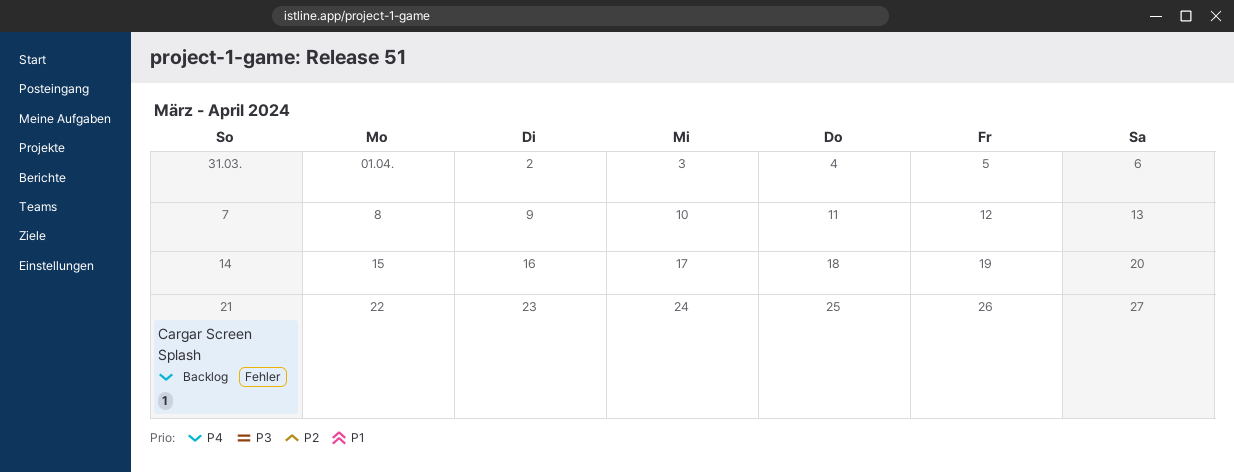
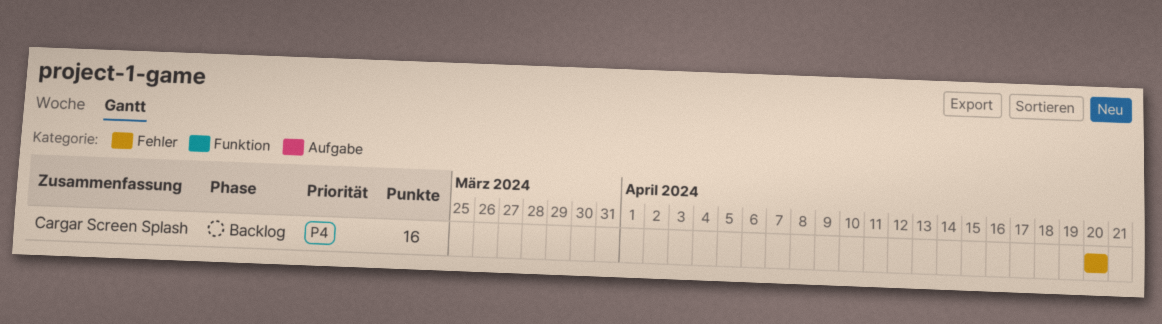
Cargar Screen Splash, estimate: 1 -> 16
Cargar Screen Splash, due: Apr 21 -> Apr 20

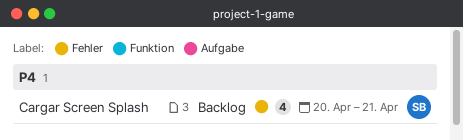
Cargar Screen Splash, estimate: 16 -> 4
Cargar Screen Splash, due: Apr 20 -> Apr 21

